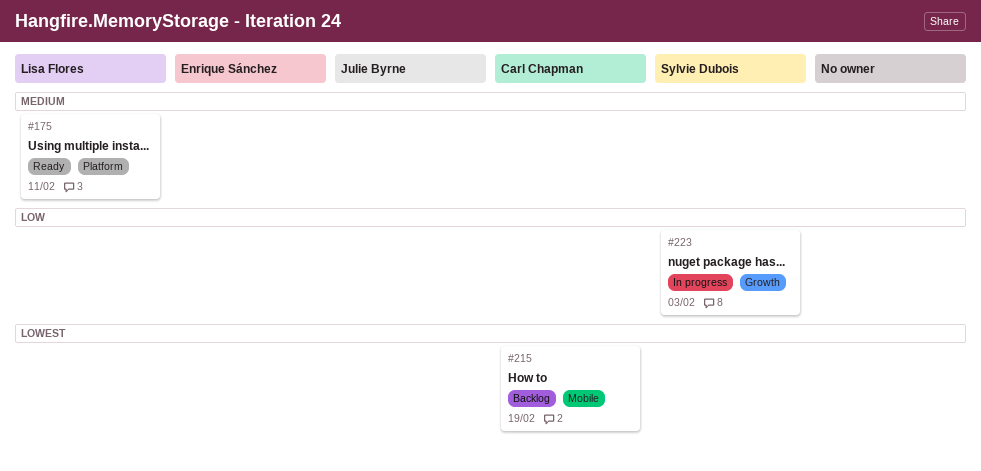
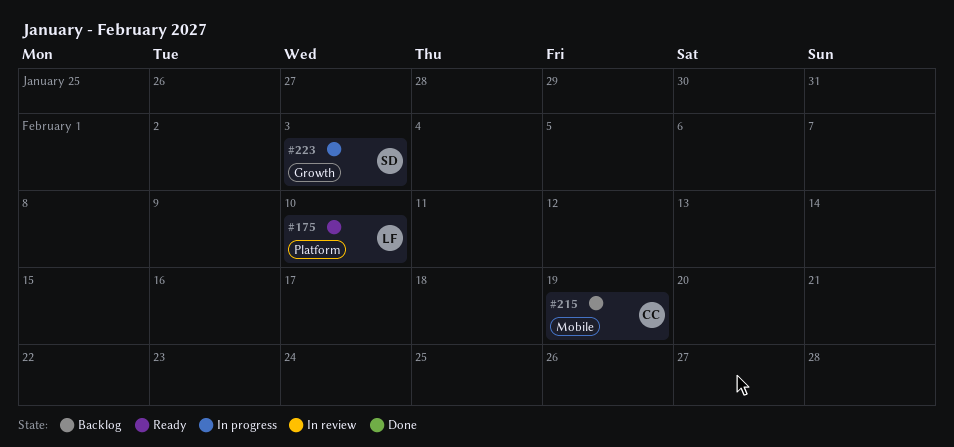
#175, due: Feb 11 -> Feb 10

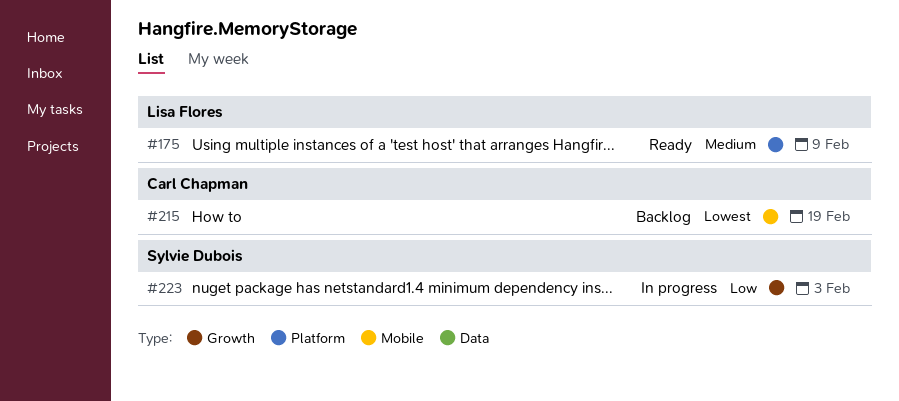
#175, due: Feb 10 -> Feb 9

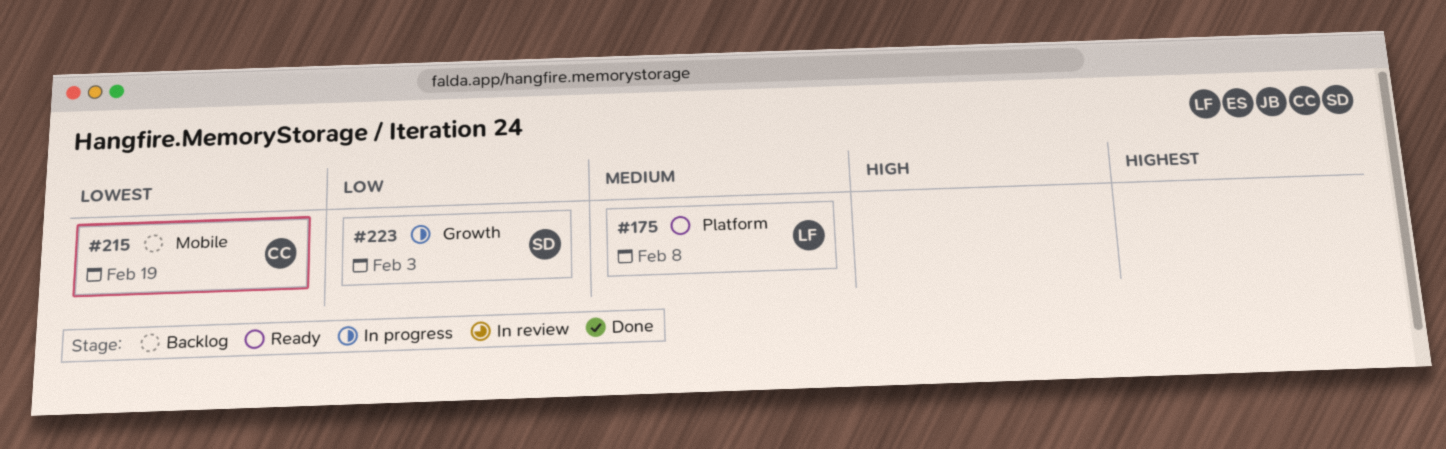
#175, due: Feb 9 -> Feb 8

